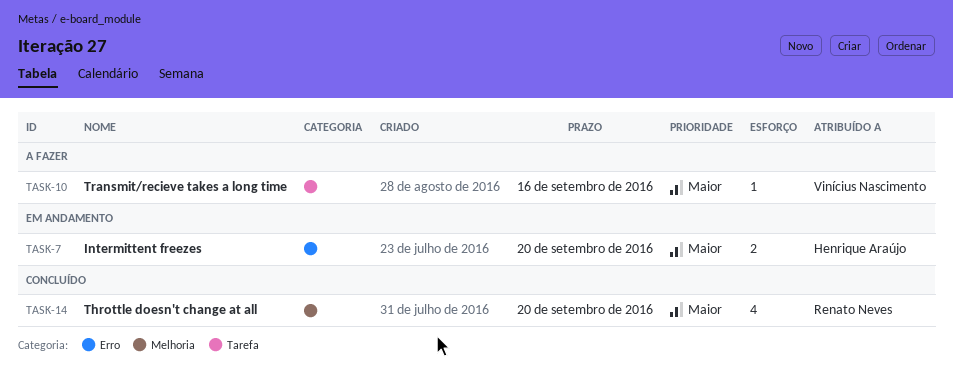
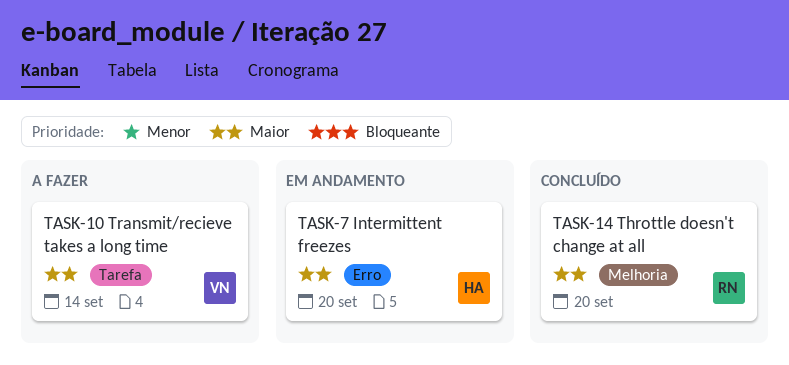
TASK-10, due: Sep 16 -> Sep 14

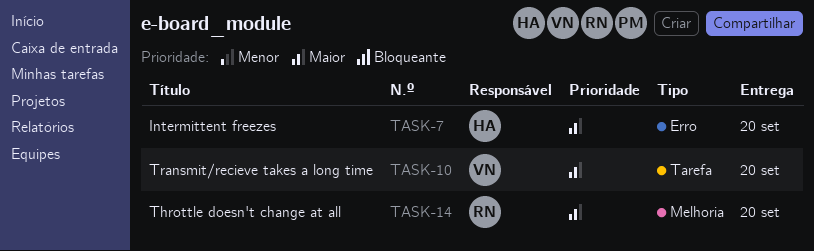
TASK-10, due: Sep 14 -> Sep 20

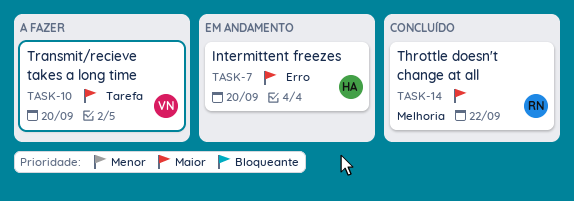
TASK-14, due: Sep 20 -> Sep 22

